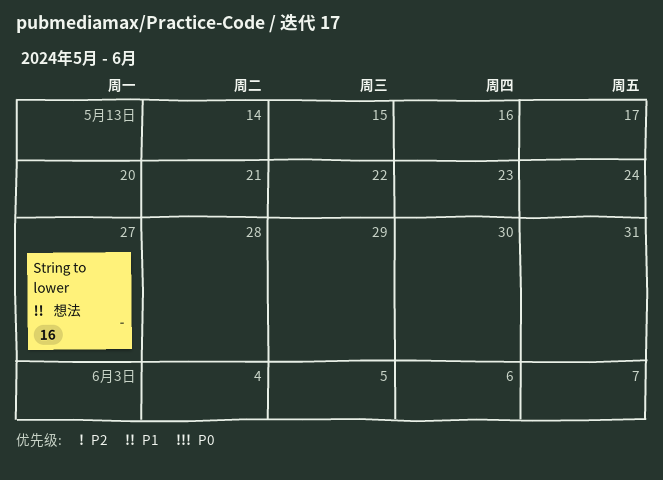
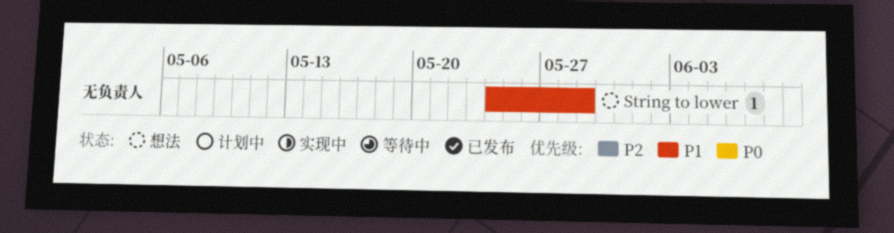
String to lower, estimate: 16 -> 1
String to lower, due: May 27 -> May 29

